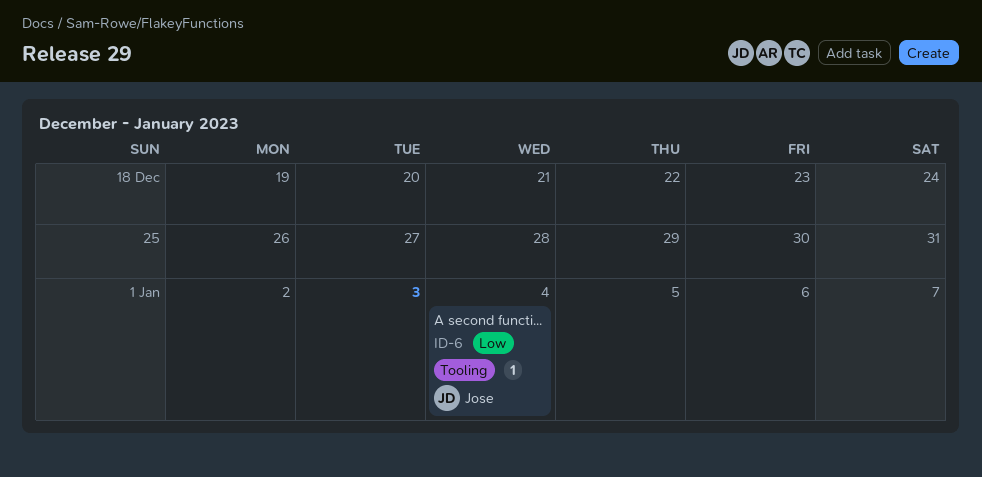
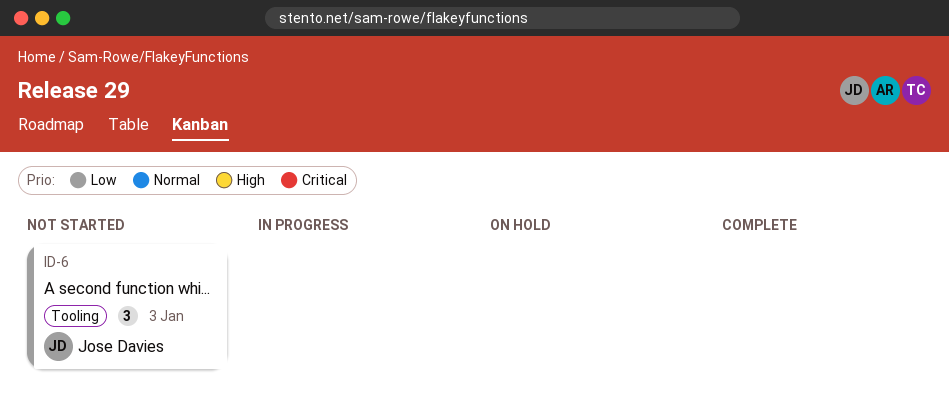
ID-6, estimate: 1 -> 3
ID-6, due: Jan 4 -> Jan 3

